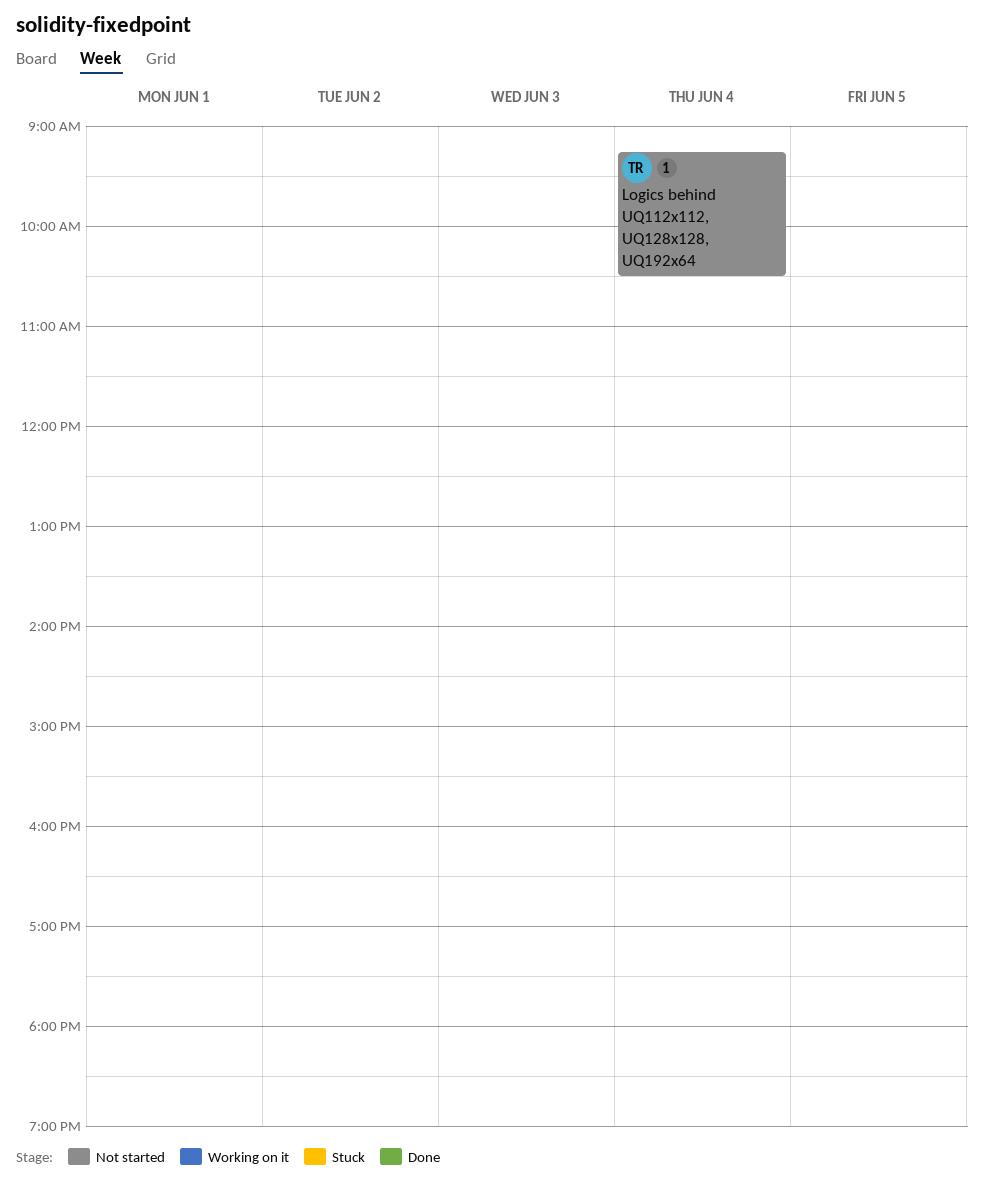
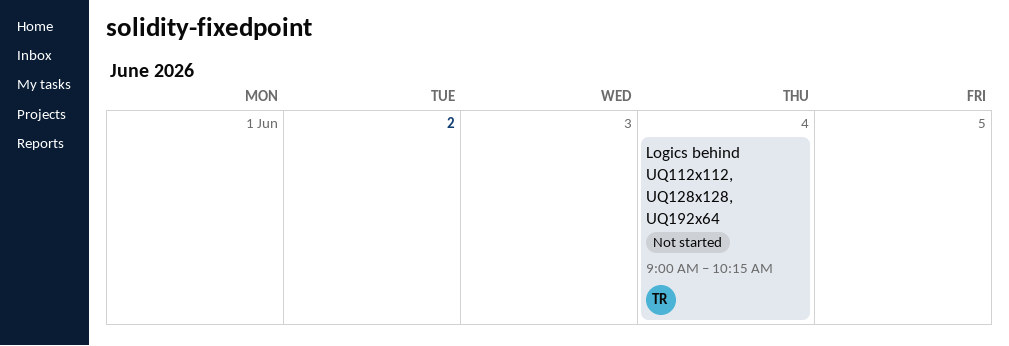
Logics behind UQ112x112, UQ128x128, UQ192x64, begins: 09:15 -> 09:00
Logics behind UQ112x112, UQ128x128, UQ192x64, ends: 10:30 -> 10:15

